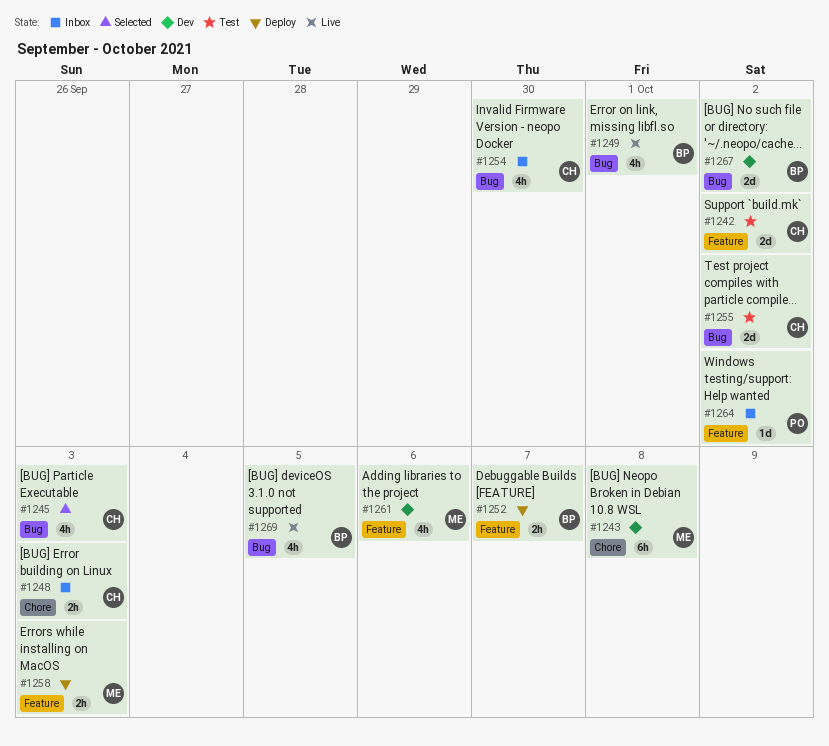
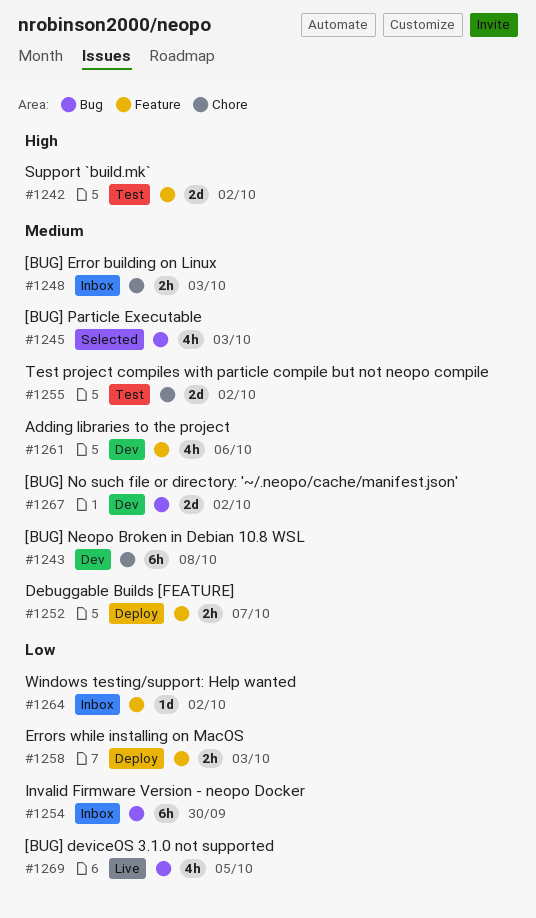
#1249: present -> none
#1254, estimate: 4h -> 6h
#1255, label: Bug -> Chore

